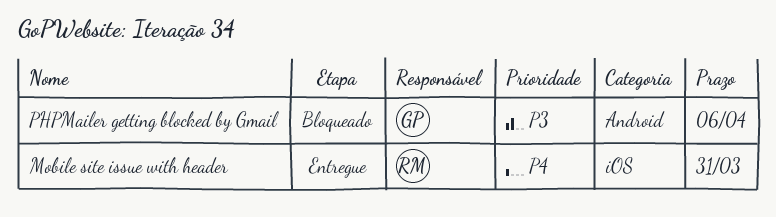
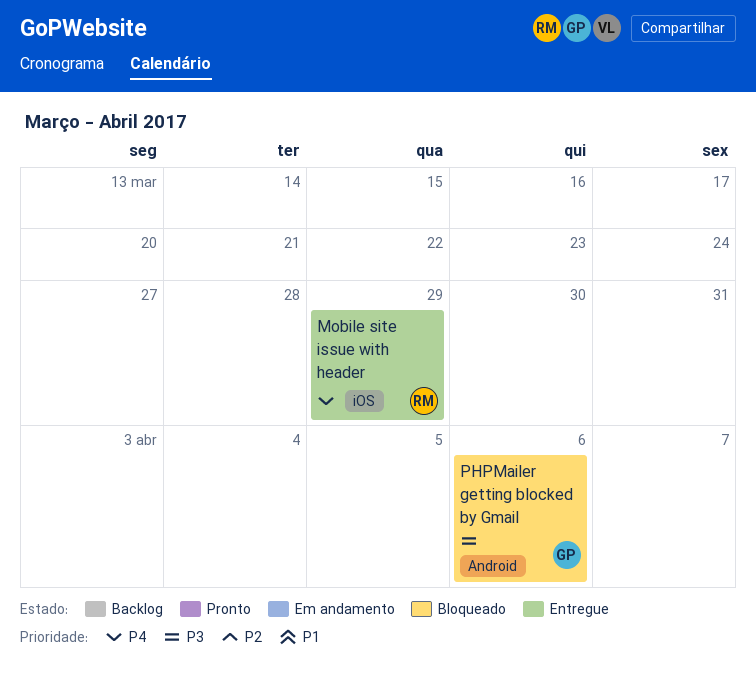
Mobile site issue with header, due: Mar 31 -> Mar 29

